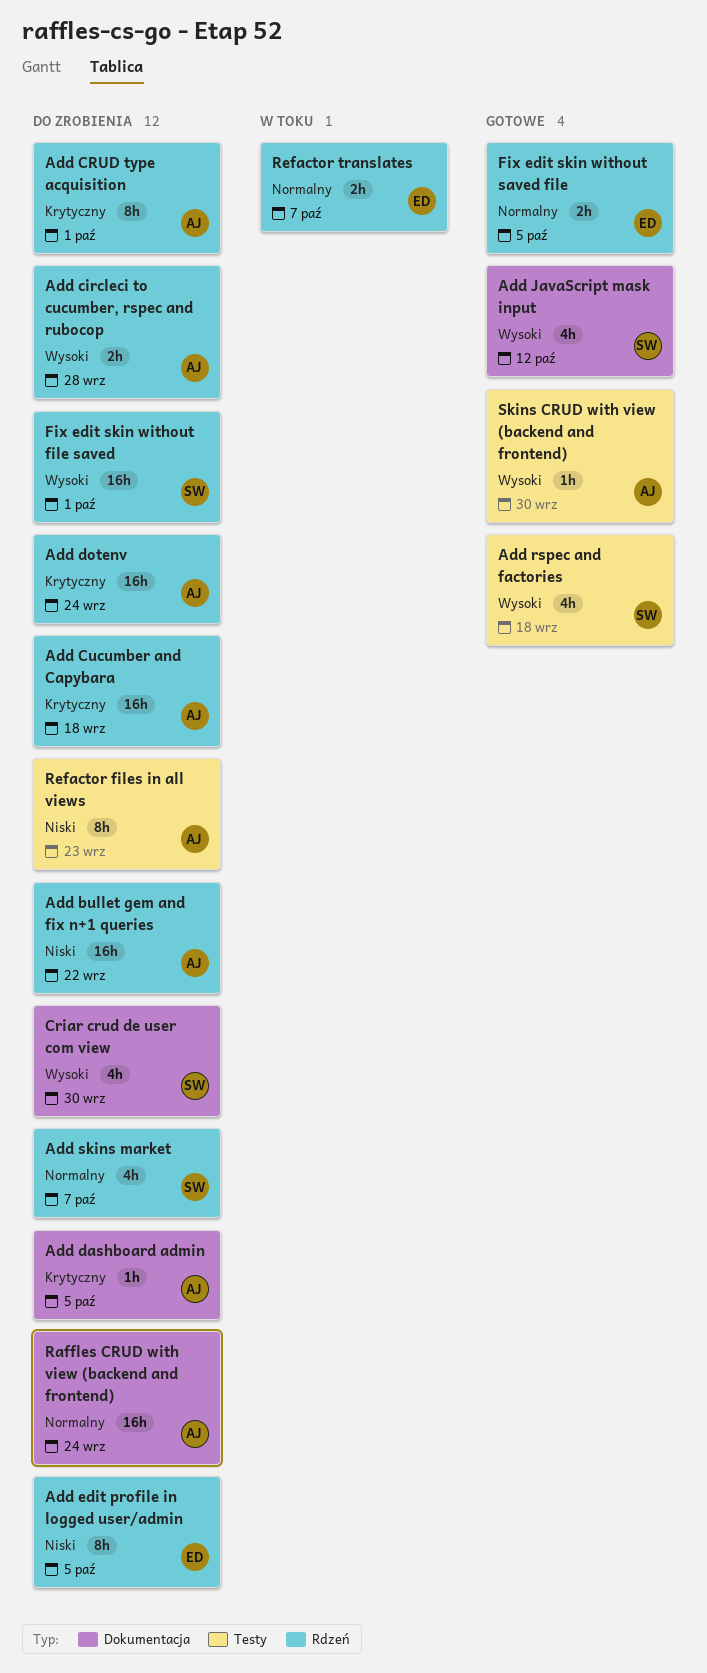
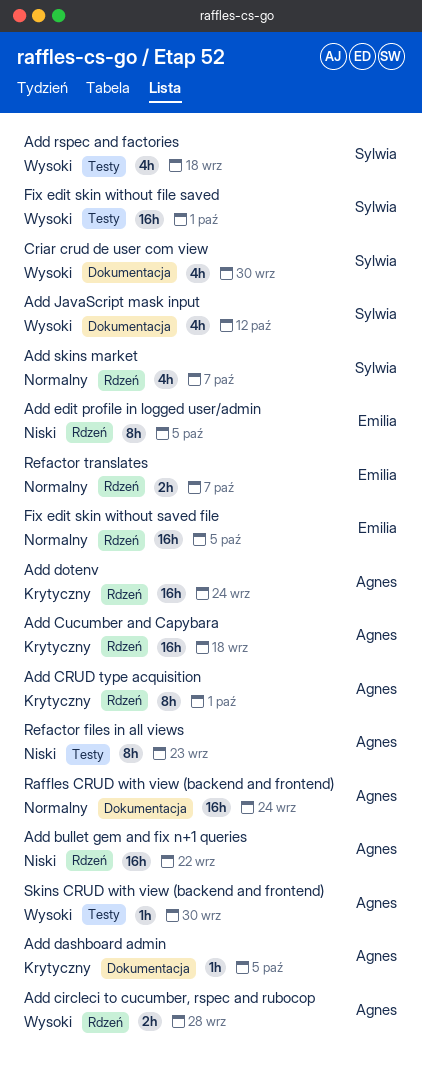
Fix edit skin without file saved, label: Rdzeń -> Testy
Fix edit skin without saved file, estimate: 2h -> 16h

